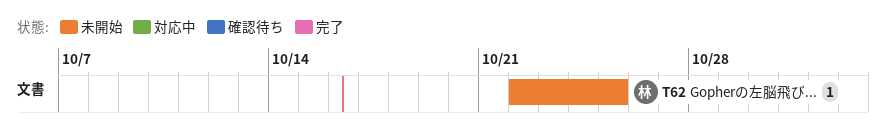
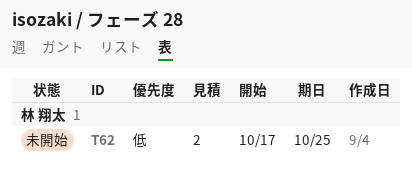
T62, estimate: 1 -> 2
T62, start: Oct 22 -> Oct 17

